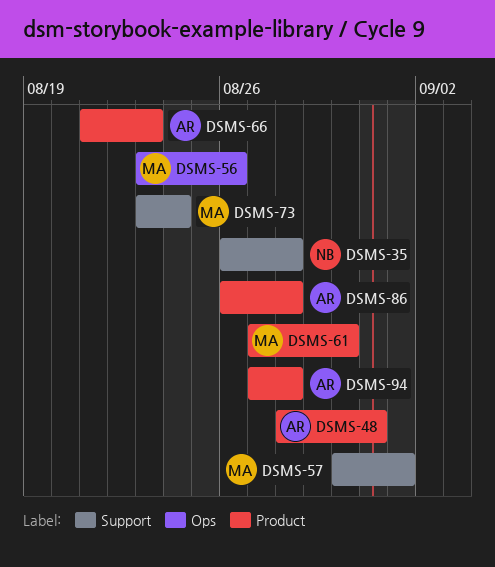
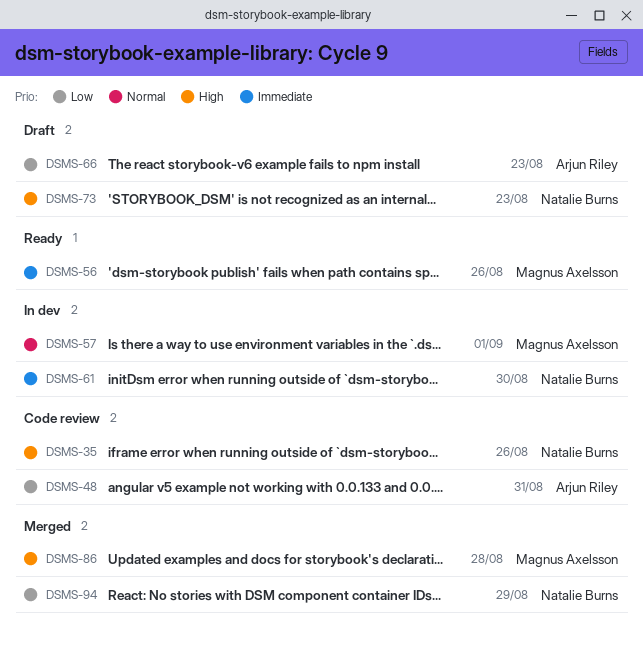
DSMS-35, due: Aug 28 -> Aug 26
DSMS-61, owner: Magnus Axelsson -> Natalie Burns
DSMS-73, owner: Magnus Axelsson -> Natalie Burns
DSMS-73, due: Aug 24 -> Aug 23
DSMS-86, owner: Arjun Riley -> Magnus Axelsson
DSMS-94, owner: Arjun Riley -> Natalie Burns
DSMS-94, due: Aug 28 -> Aug 29

